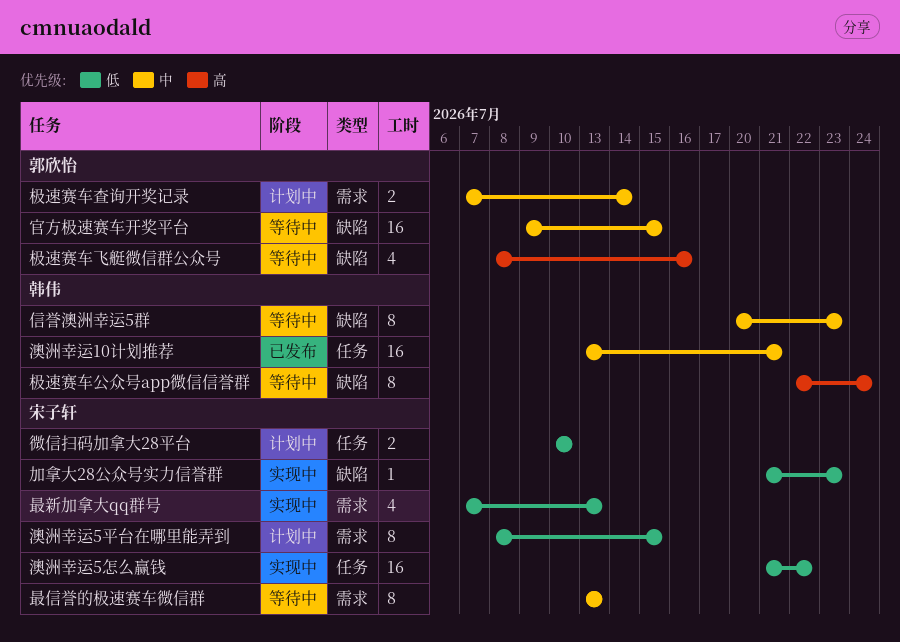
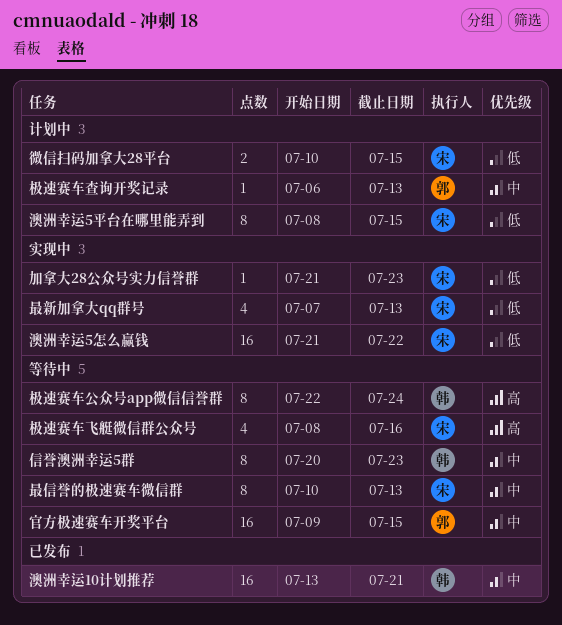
微信扫码加拿大28平台, due: Jul 10 -> Jul 15
最信誉的极速赛车微信群, start: Jul 13 -> Jul 10
极速赛车查询开奖记录, estimate: 2 -> 1
极速赛车查询开奖记录, start: Jul 7 -> Jul 6
极速赛车查询开奖记录, due: Jul 14 -> Jul 13
极速赛车飞艇微信群公众号, owner: 郭欣怡 -> 宋子轩

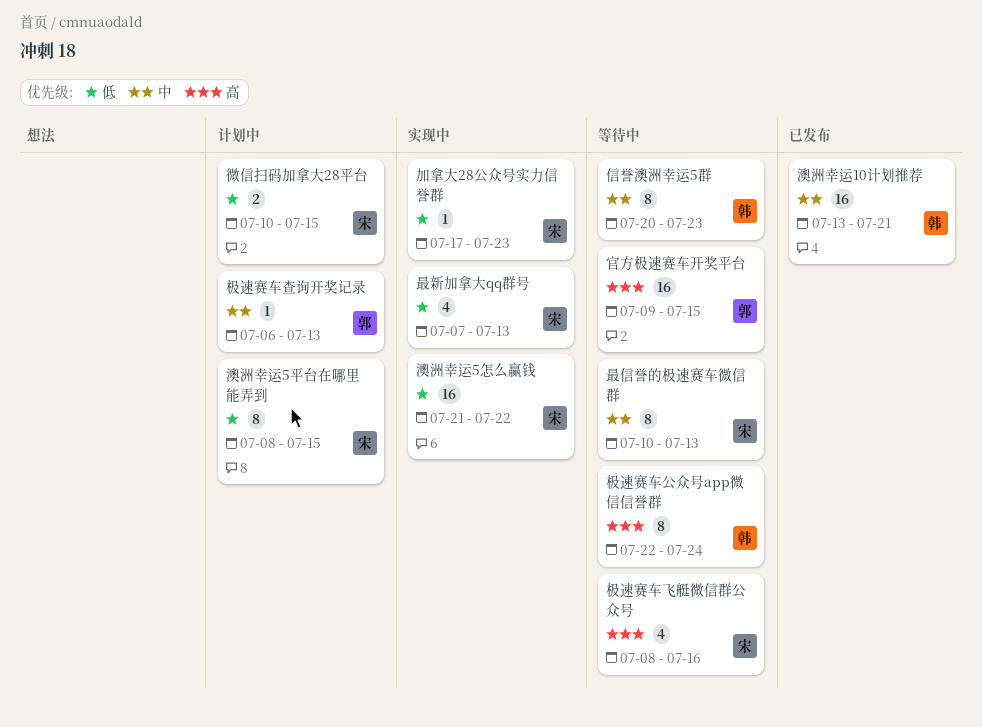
加拿大28公众号实力信誉群, start: Jul 21 -> Jul 17
官方极速赛车开奖平台, priority: 中 -> 高

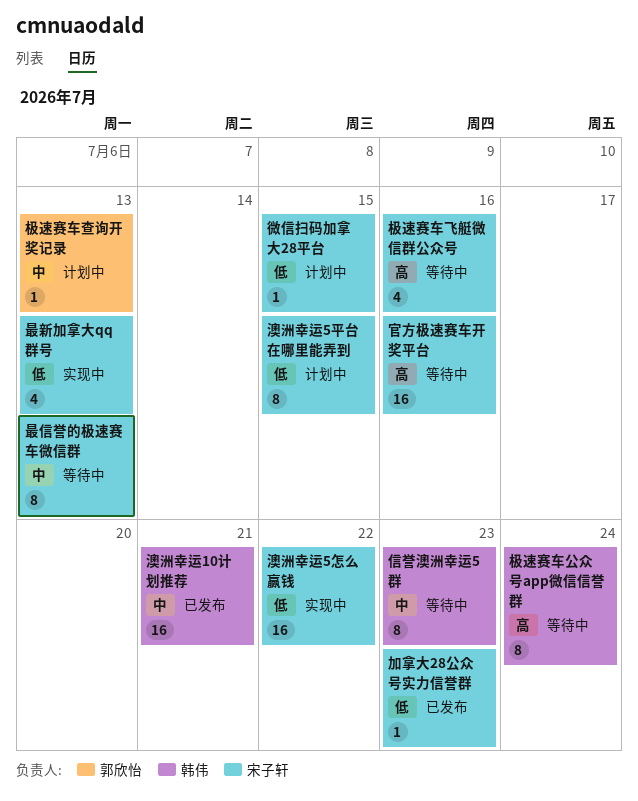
加拿大28公众号实力信誉群, status: 实现中 -> 已发布
官方极速赛车开奖平台, owner: 郭欣怡 -> 宋子轩
官方极速赛车开奖平台, due: Jul 15 -> Jul 16
微信扫码加拿大28平台, estimate: 2 -> 1

